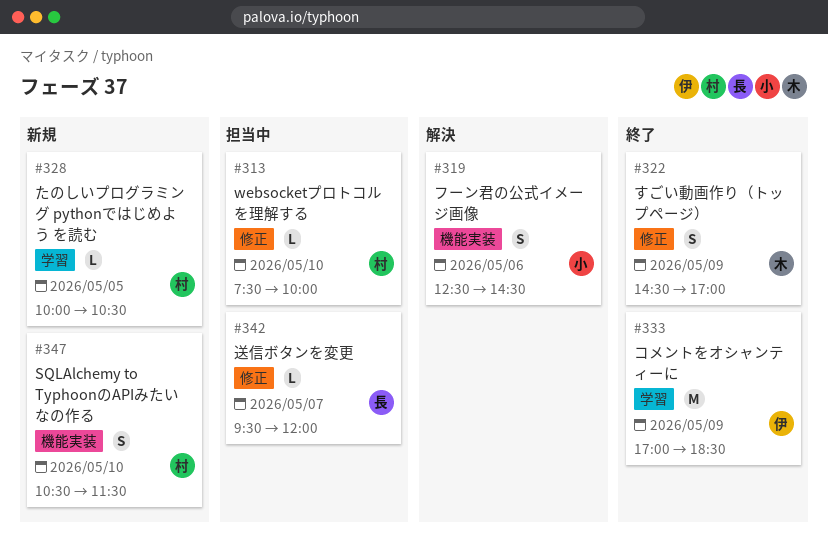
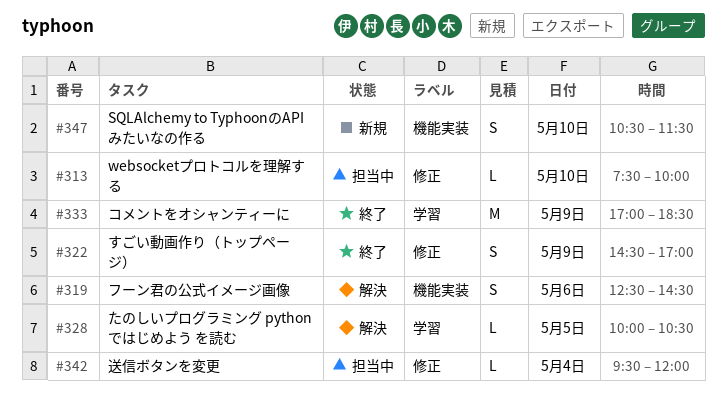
#328, status: 新規 -> 解決
#342, day: May 7 -> May 4

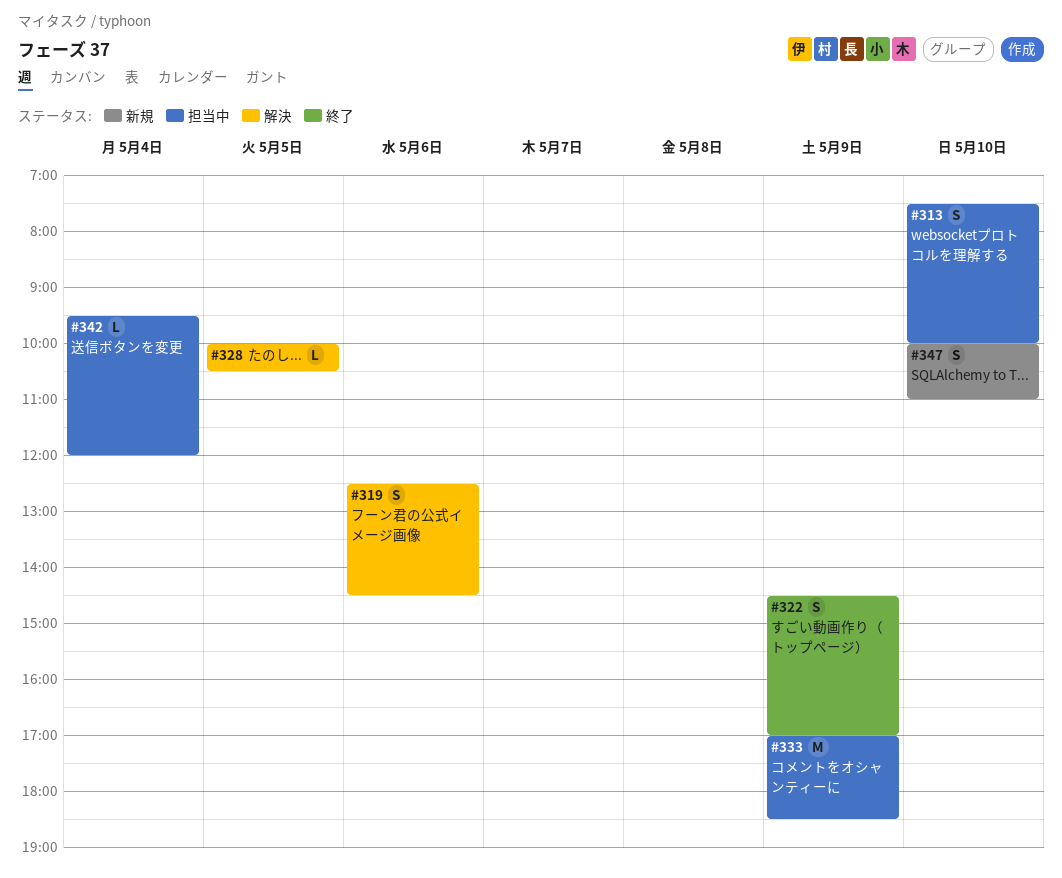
#313, estimate: L -> S
#333, status: 終了 -> 担当中
#347, begins: 10:30 -> 10:00
#347, ends: 11:30 -> 11:00

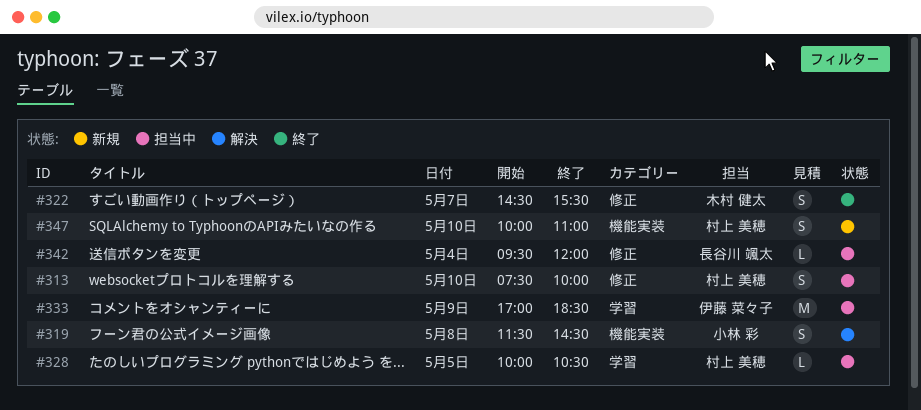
#319, day: May 6 -> May 8
#319, begins: 12:30 -> 11:30
#322, day: May 9 -> May 7
#322, ends: 17:00 -> 15:30
#328, status: 解決 -> 担当中

